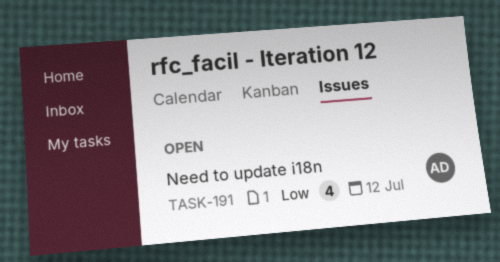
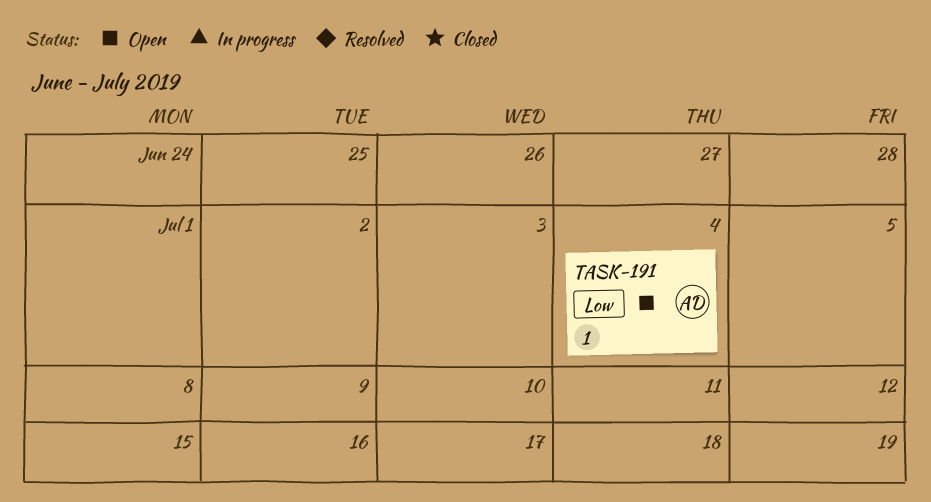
TASK-191, estimate: 4 -> 1
TASK-191, due: Jul 12 -> Jul 4

